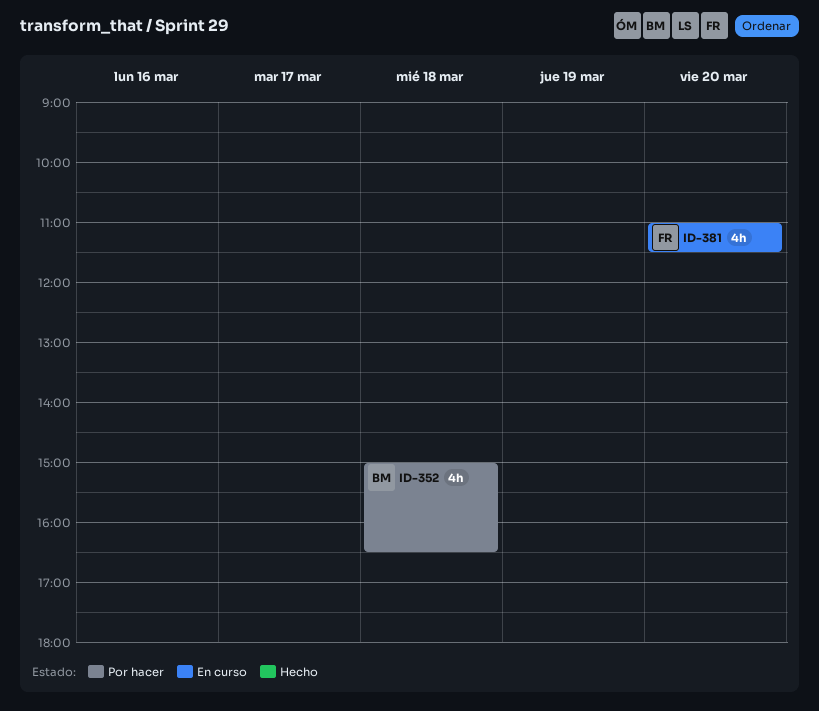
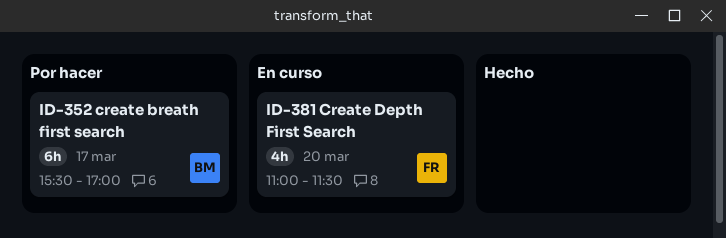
ID-352, estimate: 4h -> 6h
ID-352, day: Mar 18 -> Mar 17
ID-352, begins: 15:00 -> 15:30
ID-352, ends: 16:30 -> 17:00

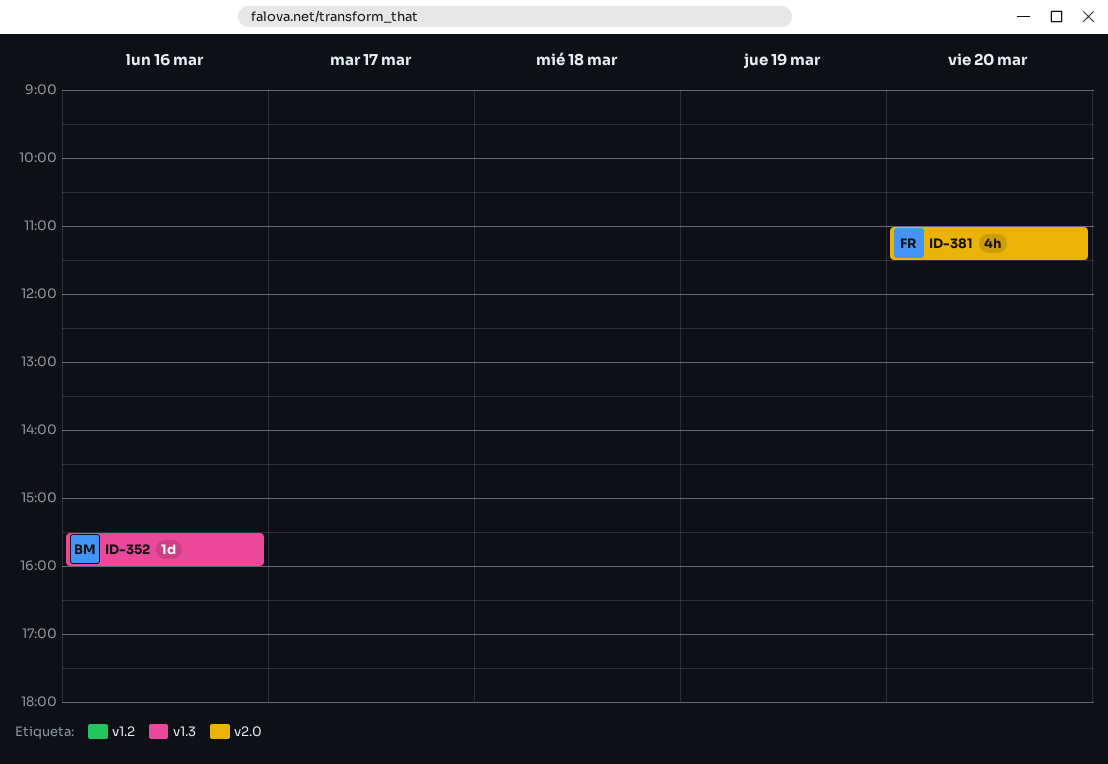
ID-352, estimate: 6h -> 1d
ID-352, day: Mar 17 -> Mar 16
ID-352, ends: 17:00 -> 16:00

